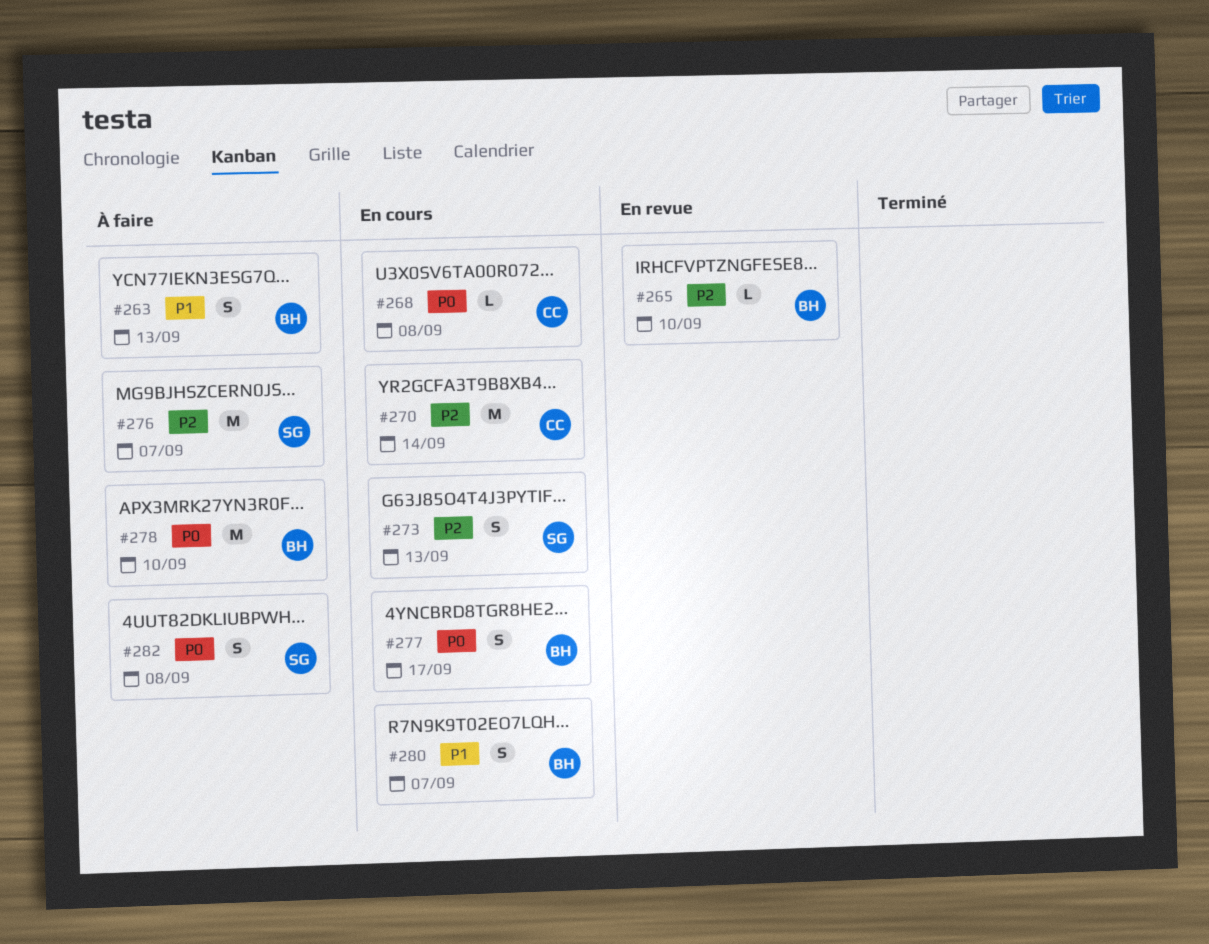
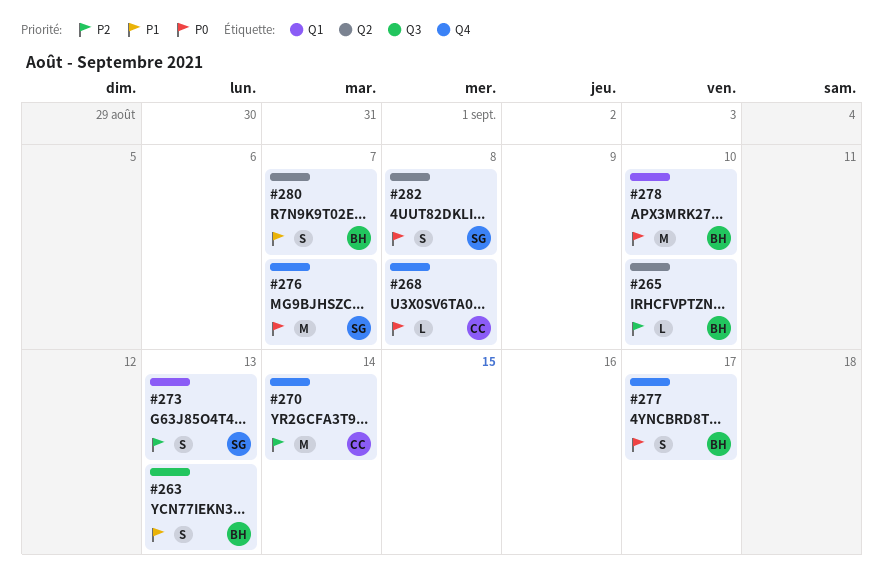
#276, priority: P2 -> P0

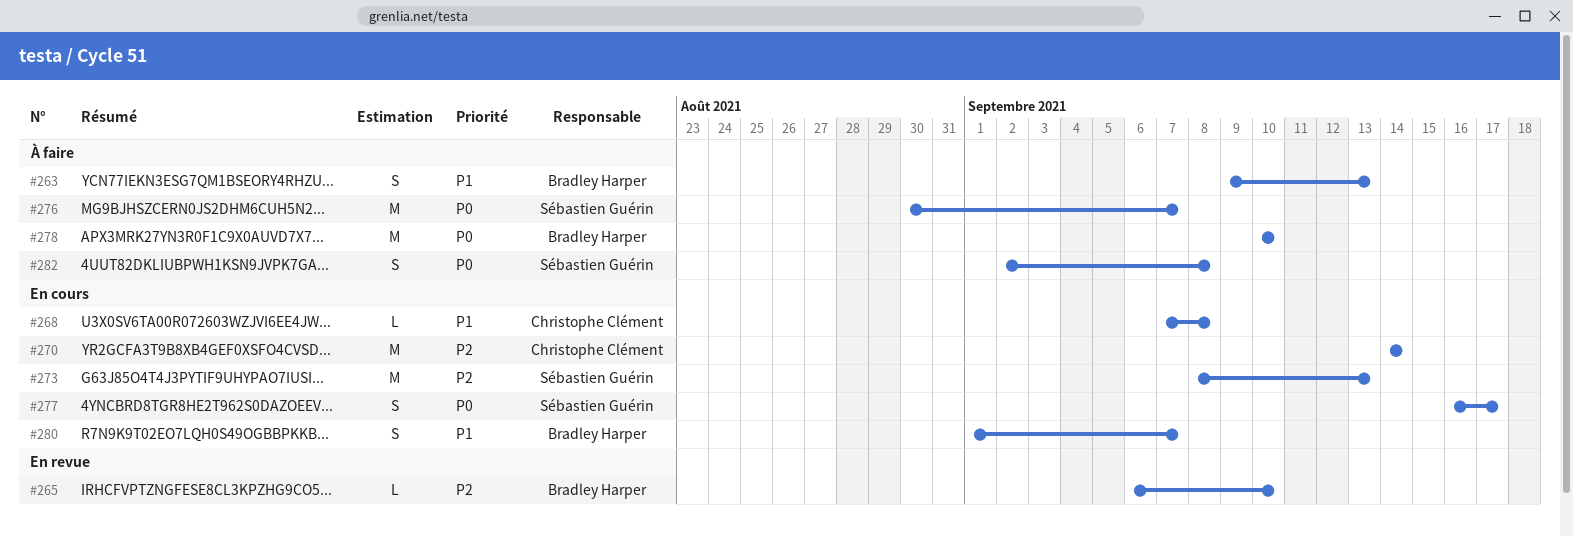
#268, priority: P0 -> P1
#273, estimate: S -> M
#277, owner: Bradley Harper -> Sébastien Guérin

